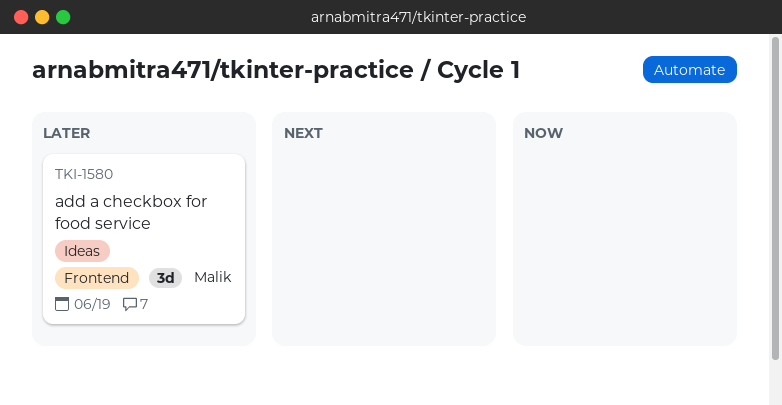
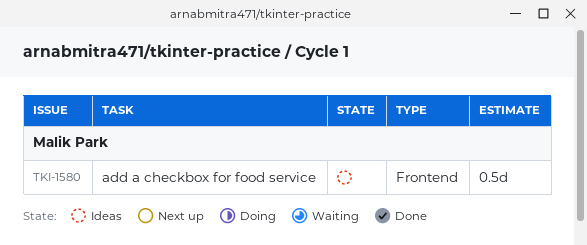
TKI-1580, estimate: 3d -> 0.5d

